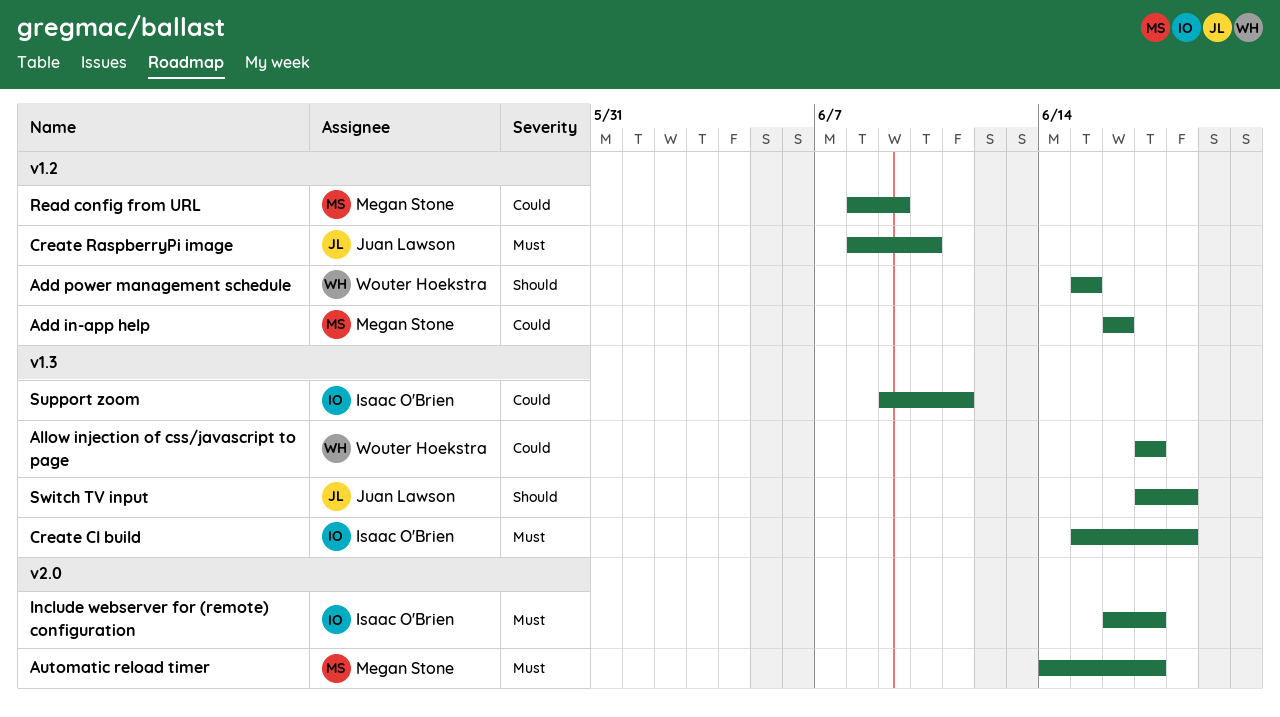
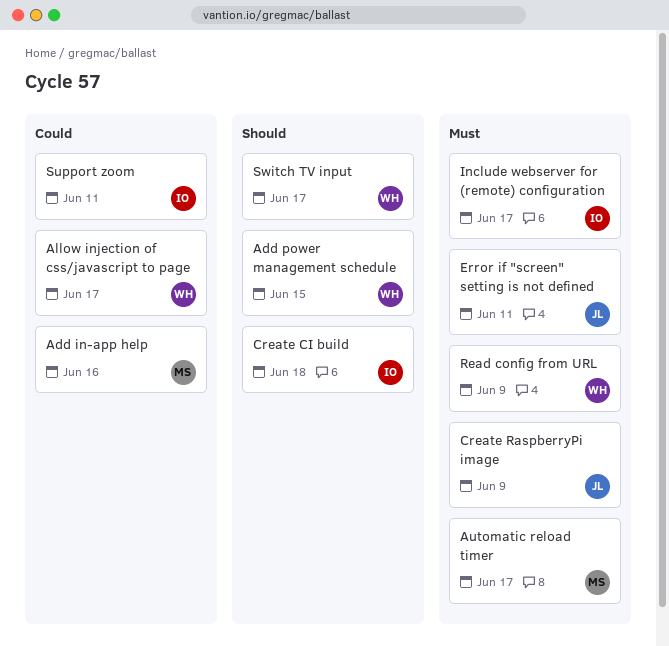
Create CI build, priority: Must -> Should
Create RaspberryPi image, due: Jun 10 -> Jun 9
Error if "screen" setting is not defined: none -> present
Read config from URL, owner: Megan Stone -> Wouter Hoekstra
Read config from URL, priority: Could -> Must
Switch TV input, owner: Juan Lawson -> Wouter Hoekstra
Switch TV input, due: Jun 18 -> Jun 17

